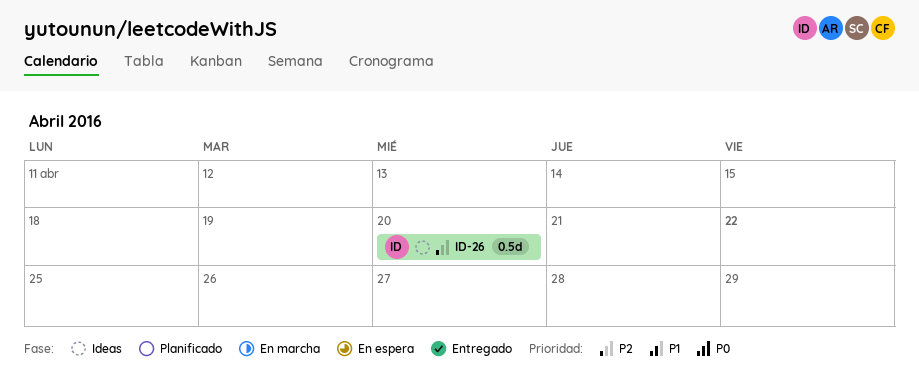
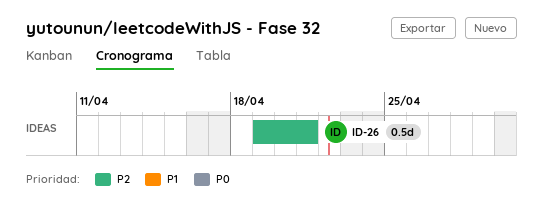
ID-26, start: Apr 20 -> Apr 19
ID-26, due: Apr 20 -> Apr 21

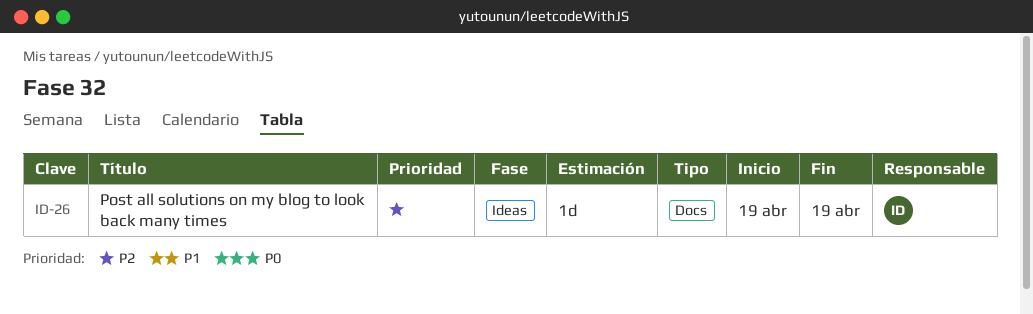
ID-26, estimate: 0.5d -> 1d
ID-26, due: Apr 21 -> Apr 19

